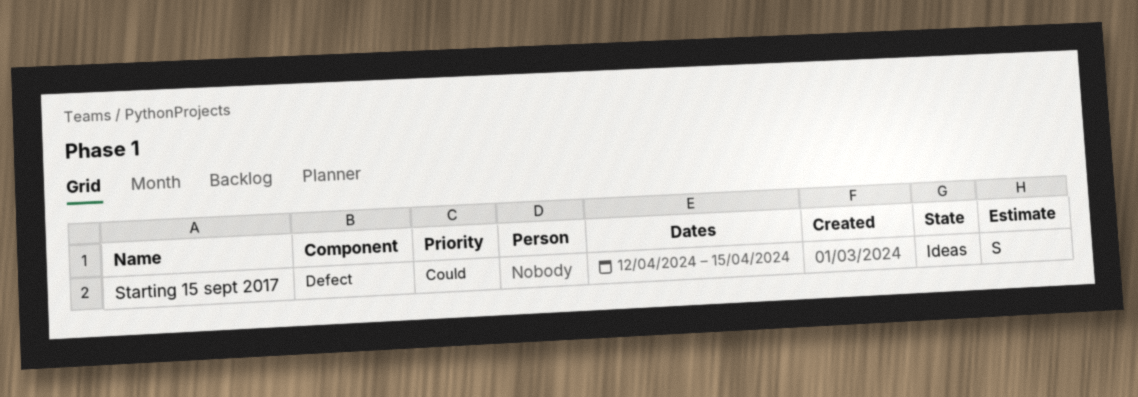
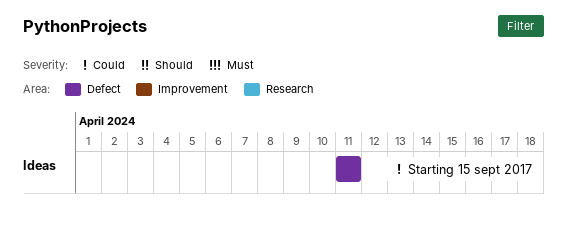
Starting 15 sept 2017, start: Apr 12 -> Apr 11
Starting 15 sept 2017, due: Apr 15 -> Apr 11

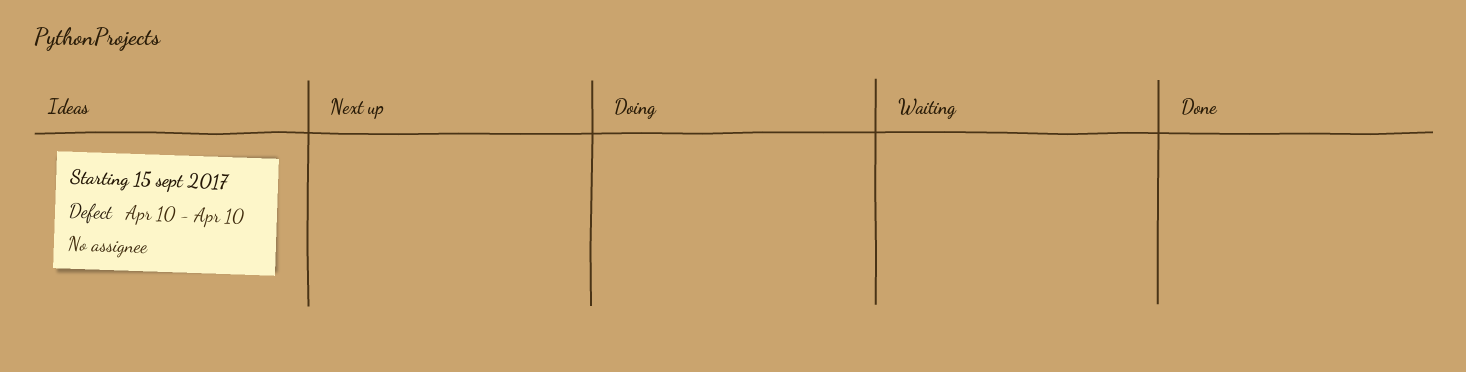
Starting 15 sept 2017, start: Apr 11 -> Apr 10
Starting 15 sept 2017, due: Apr 11 -> Apr 10

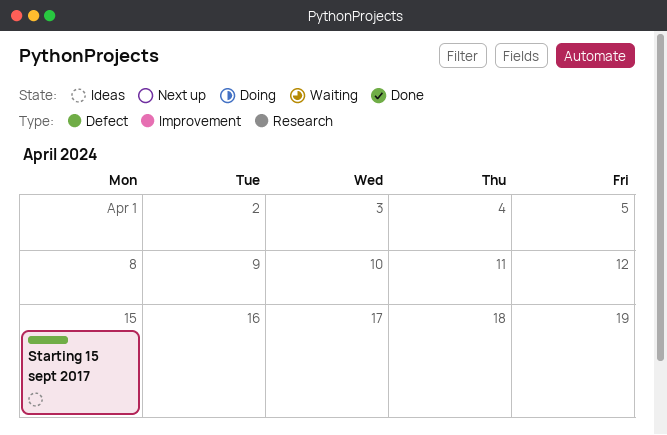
Starting 15 sept 2017, due: Apr 10 -> Apr 15

